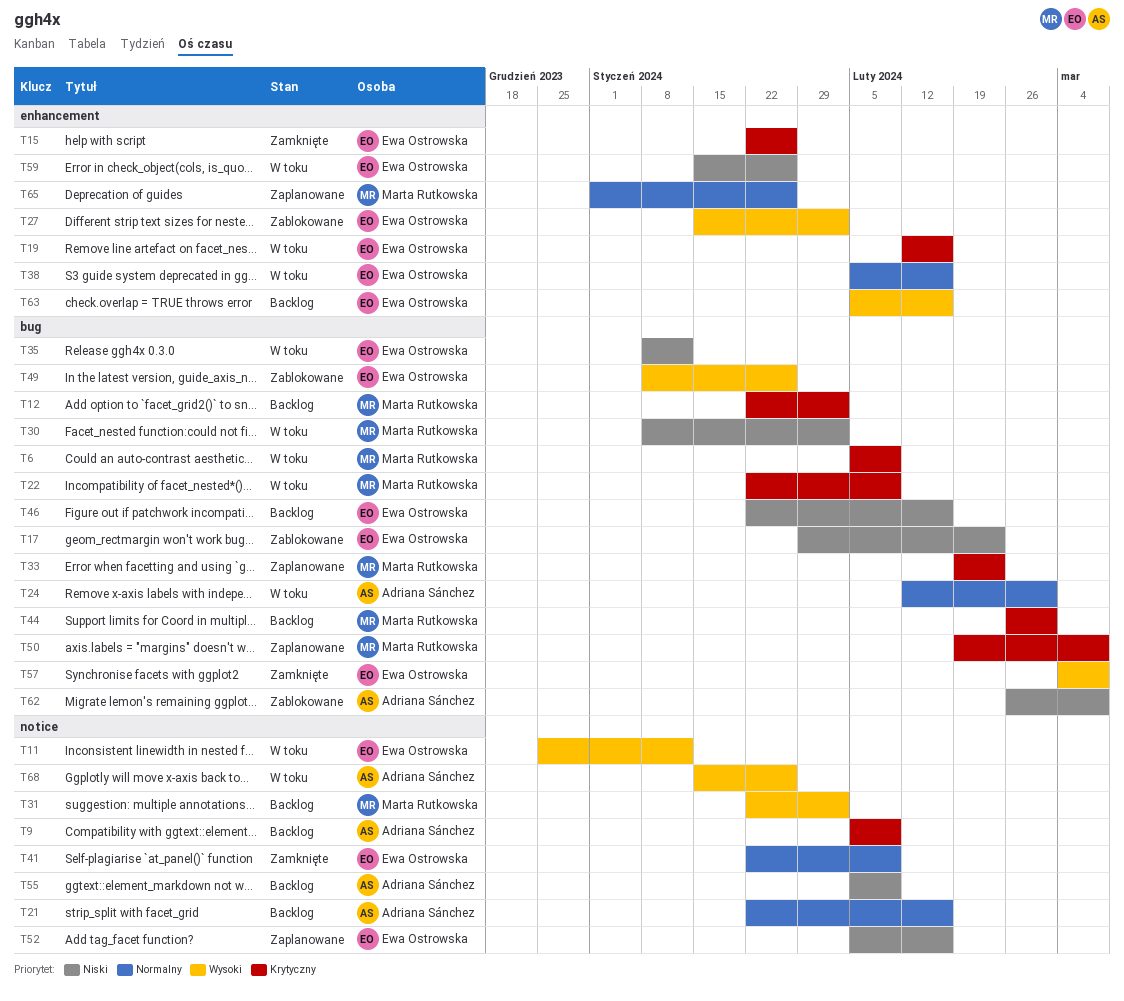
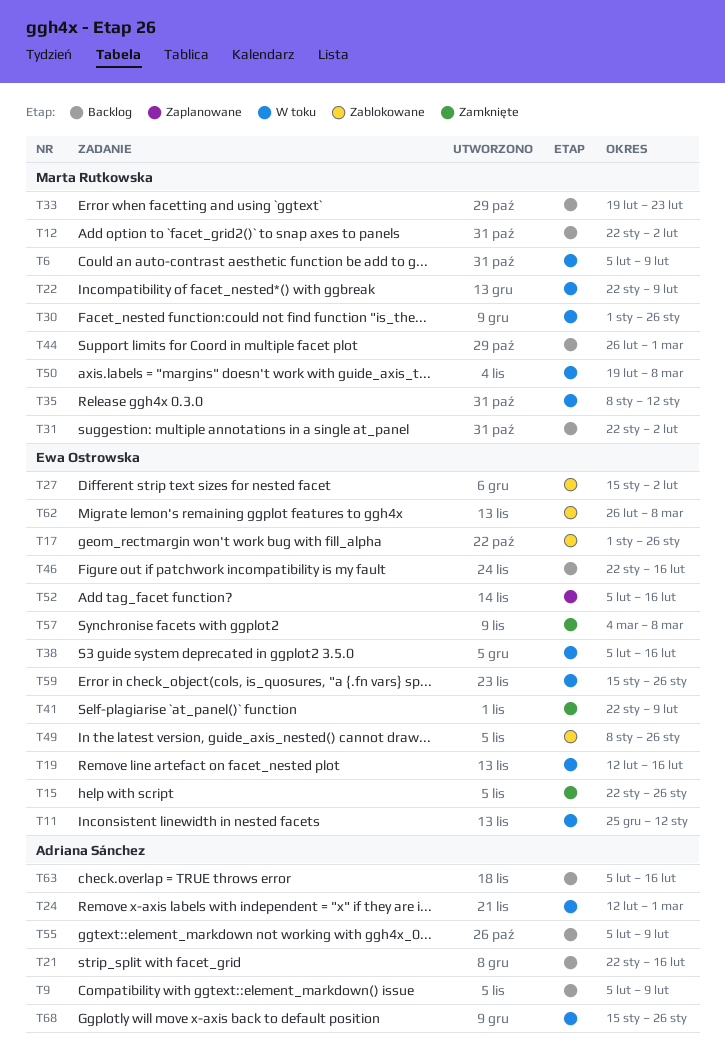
T17, start: Jan 29 -> Jan 1
T17, due: Feb 23 -> Jan 26
T30, start: Jan 8 -> Jan 1
T30, due: Feb 2 -> Jan 26
T33, status: Zaplanowane -> Backlog
T35, owner: Ewa Ostrowska -> Marta Rutkowska
T50, status: Zaplanowane -> W toku
T62, owner: Adriana Sánchez -> Ewa Ostrowska
T63, owner: Ewa Ostrowska -> Adriana Sánchez
T65: present -> none

